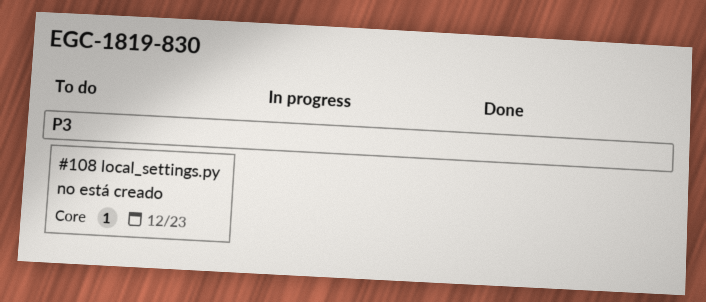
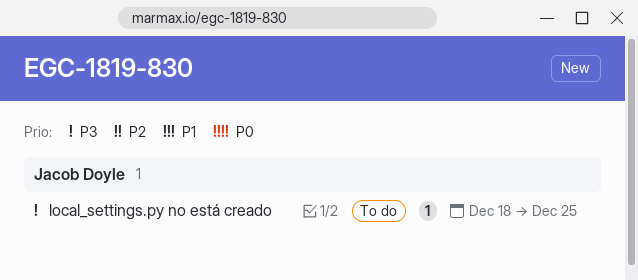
local_settings.py no está creado, due: Dec 23 -> Dec 25

